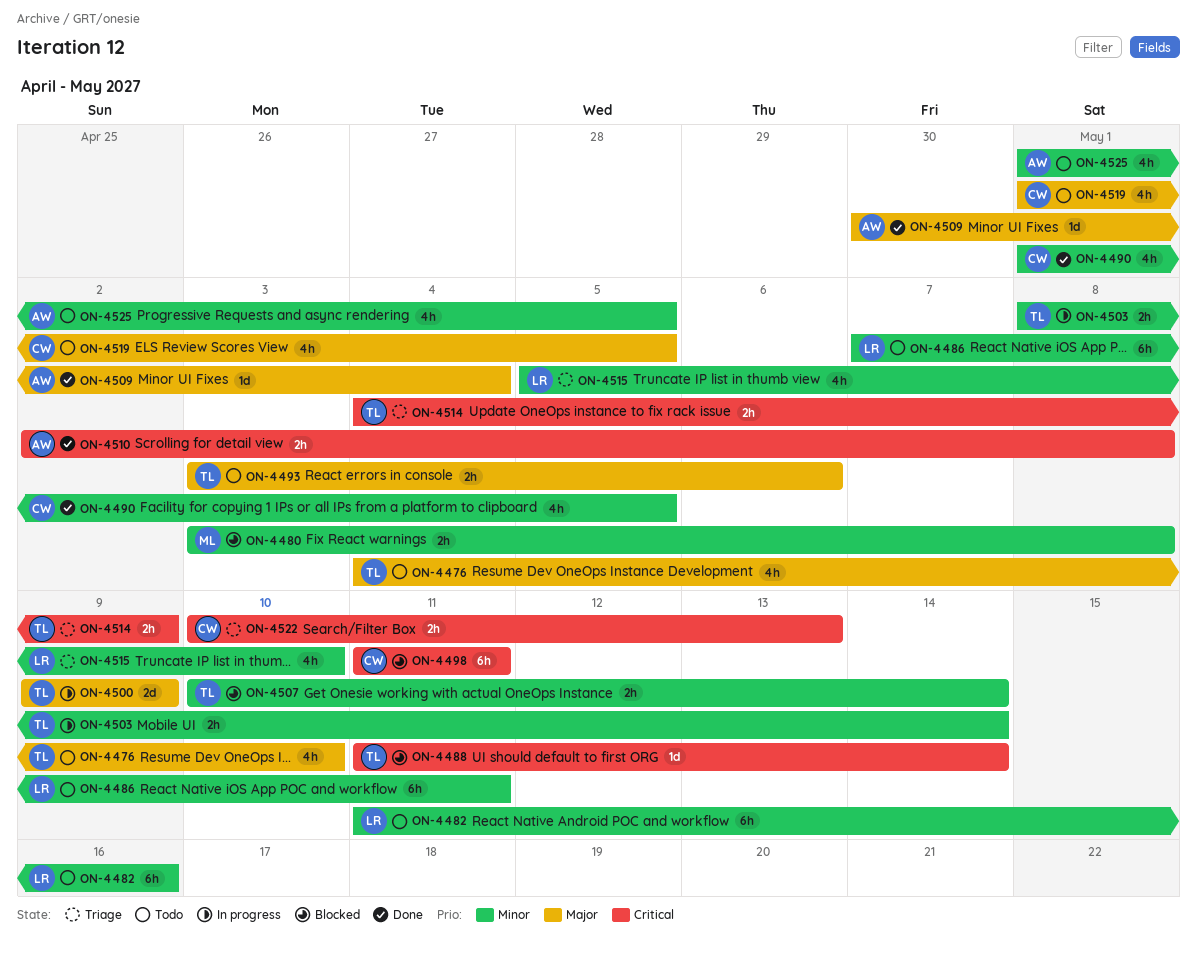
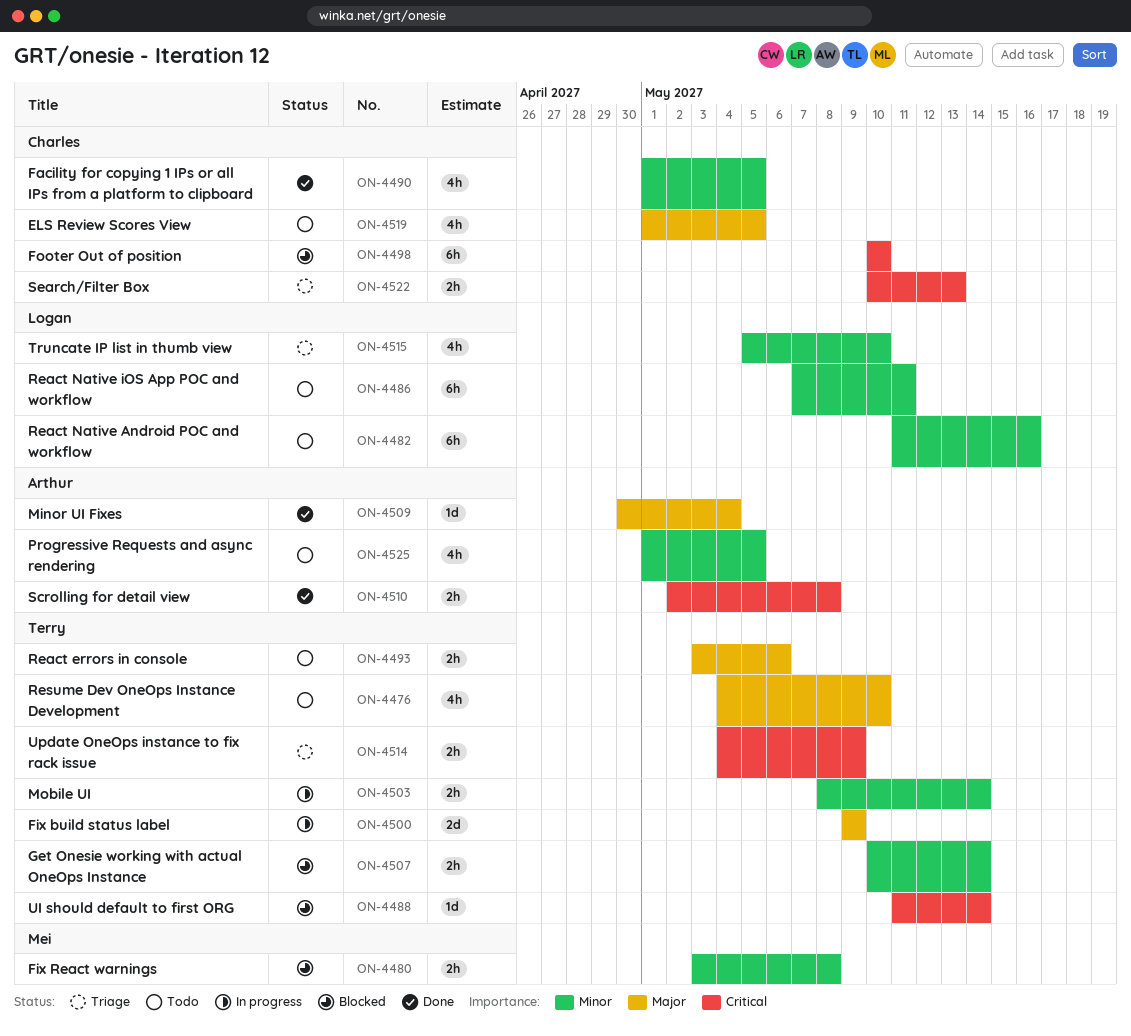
ON-4498, start: May 11 -> May 10
ON-4498, due: May 11 -> May 10

